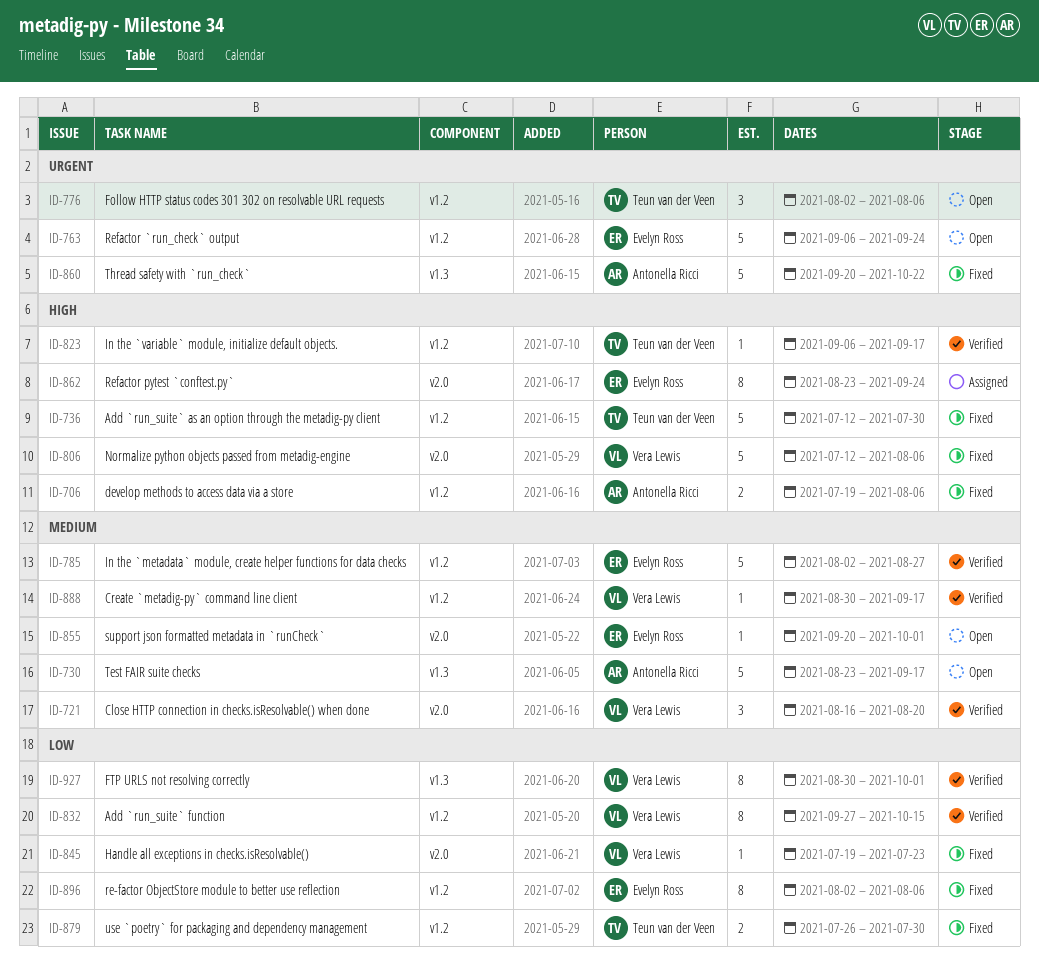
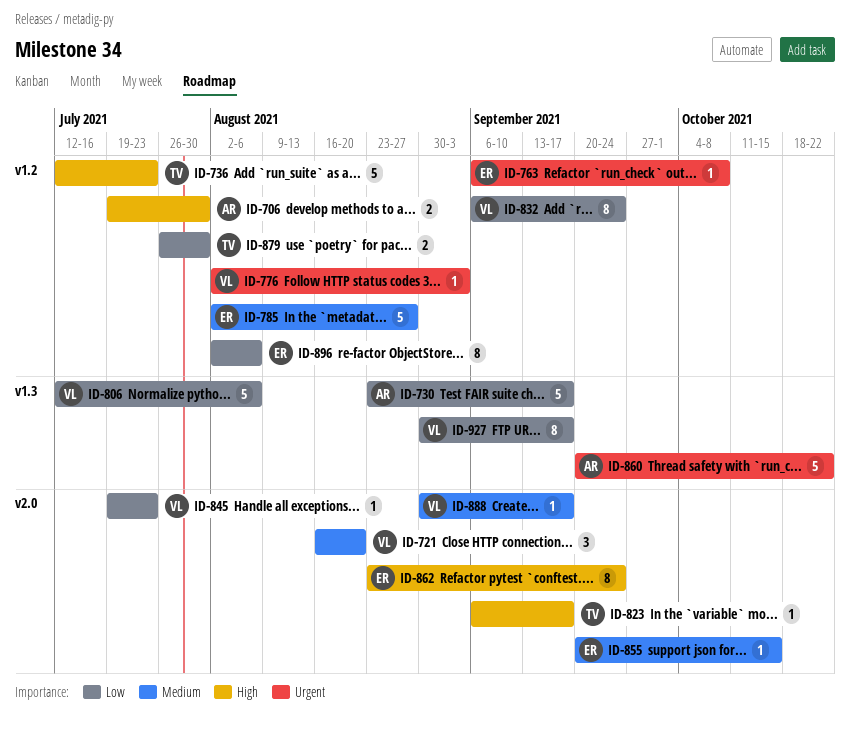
ID-706, due: Aug 6 -> Jul 30
ID-730, priority: Medium -> Low
ID-736, due: Jul 30 -> Jul 23
ID-763, estimate: 5 -> 1
ID-763, due: Sep 24 -> Oct 8
ID-776, owner: Teun van der Veen -> Vera Lewis
ID-776, estimate: 3 -> 1
ID-776, due: Aug 6 -> Sep 3
ID-806, priority: High -> Low
ID-806, label: v2.0 -> v1.3
ID-823, label: v1.2 -> v2.0
ID-832, start: Sep 27 -> Sep 6
ID-832, due: Oct 15 -> Sep 24
ID-855, due: Oct 1 -> Oct 15
ID-888, label: v1.2 -> v2.0
ID-927, due: Oct 1 -> Sep 17

